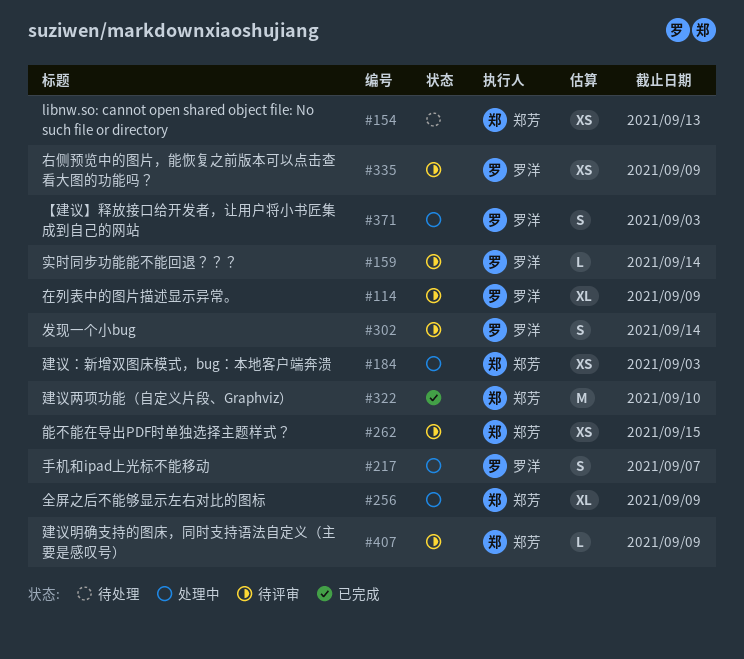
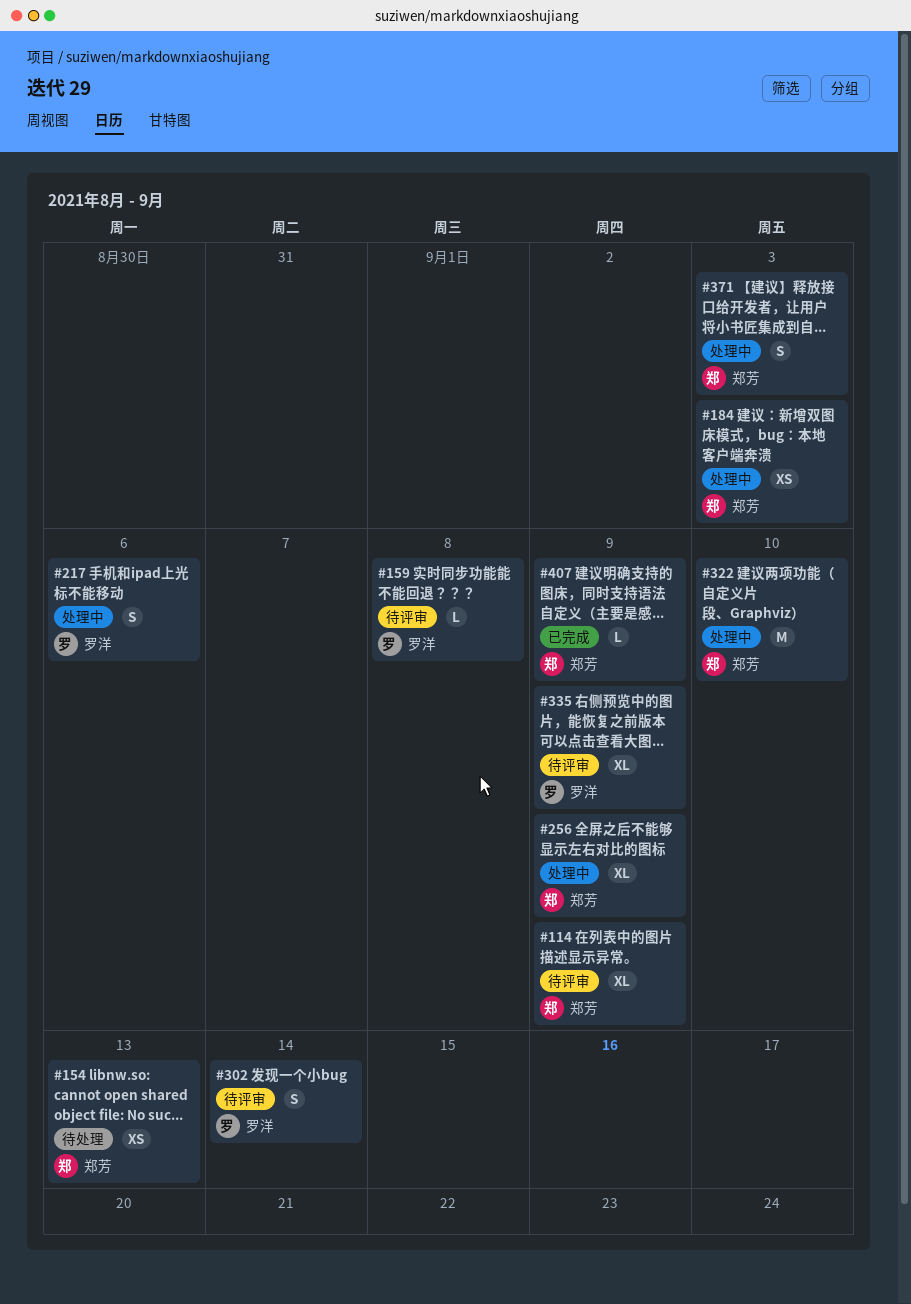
#114, owner: 罗洋 -> 郑芳
#159, due: Sep 14 -> Sep 8
#217, due: Sep 7 -> Sep 6
#262: present -> none
#322, status: 已完成 -> 处理中
#335, estimate: XS -> XL
#371, owner: 罗洋 -> 郑芳
#407, status: 待评审 -> 已完成

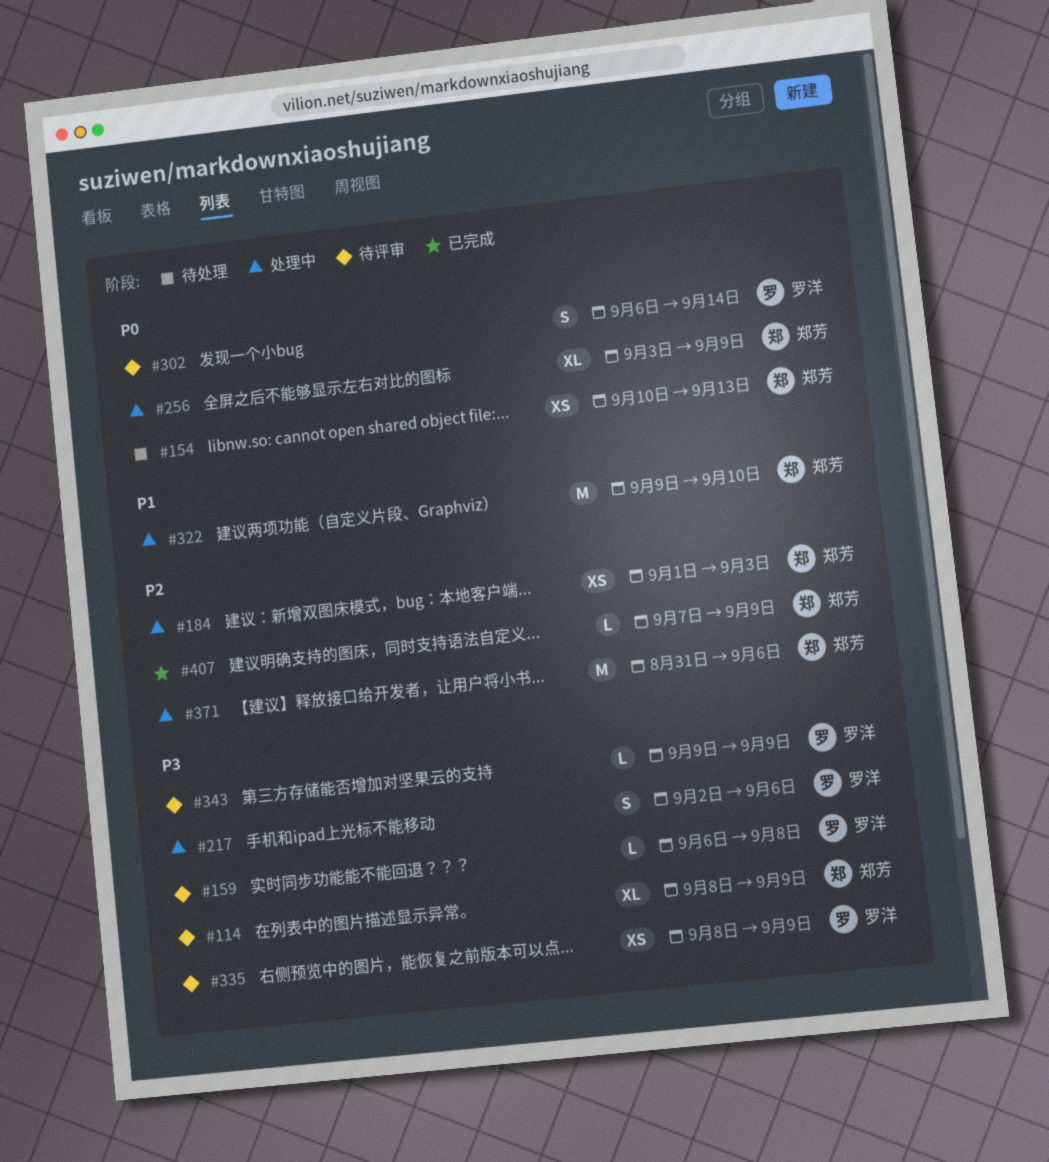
#335, estimate: XL -> XS
#343: none -> present
#371, estimate: S -> M
#371, due: Sep 3 -> Sep 6

